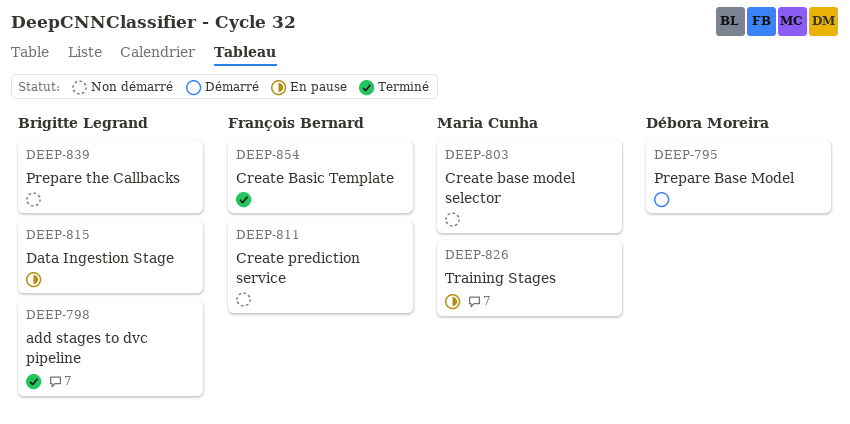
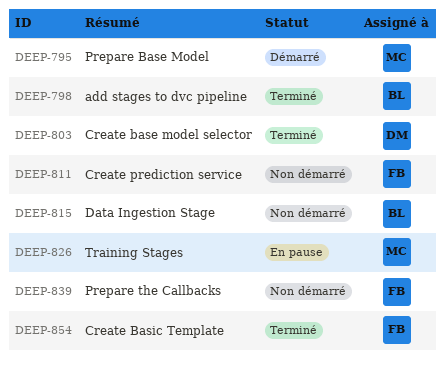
DEEP-795, owner: Débora Moreira -> Maria Cunha
DEEP-803, status: Non démarré -> Terminé
DEEP-803, owner: Maria Cunha -> Débora Moreira
DEEP-815, status: En pause -> Non démarré
DEEP-839, owner: Brigitte Legrand -> François Bernard

